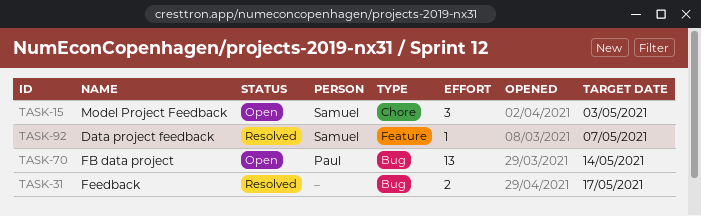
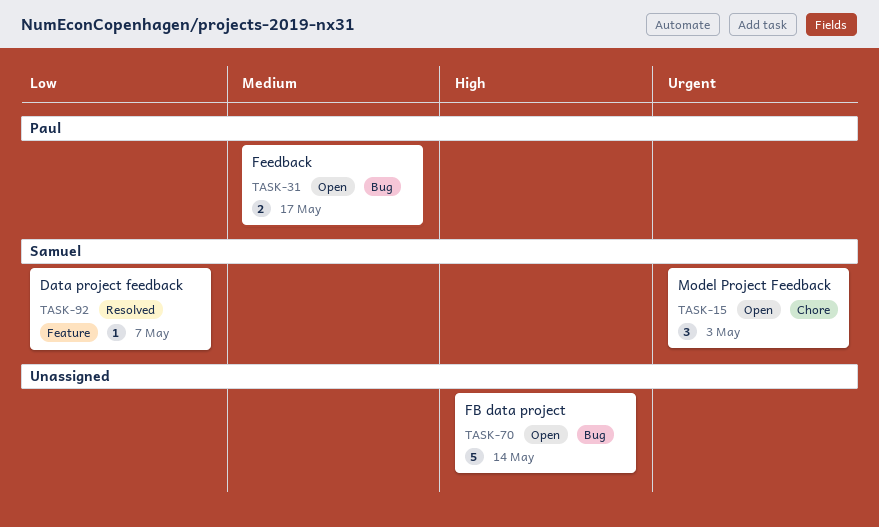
TASK-31, status: Resolved -> Open
TASK-31, owner: none -> Paul
TASK-70, owner: Paul -> none
TASK-70, estimate: 13 -> 5

